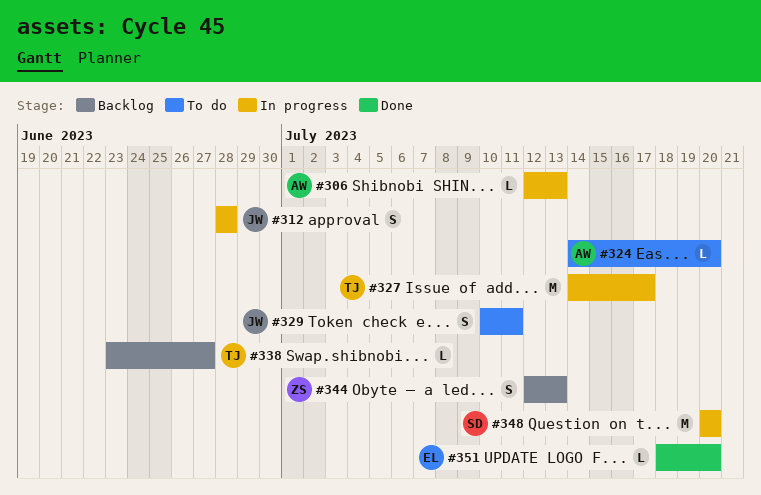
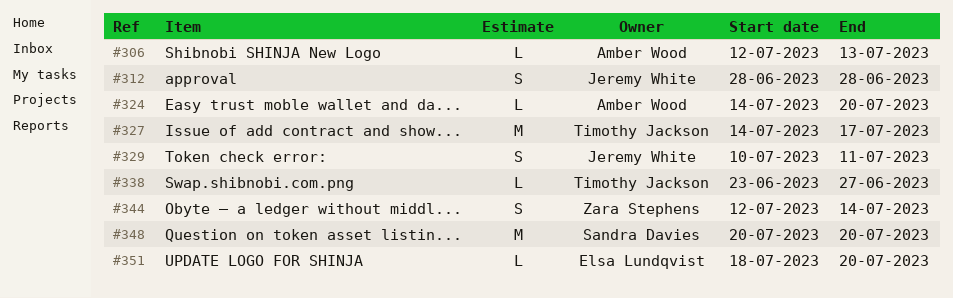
#344, due: Jul 13 -> Jul 14

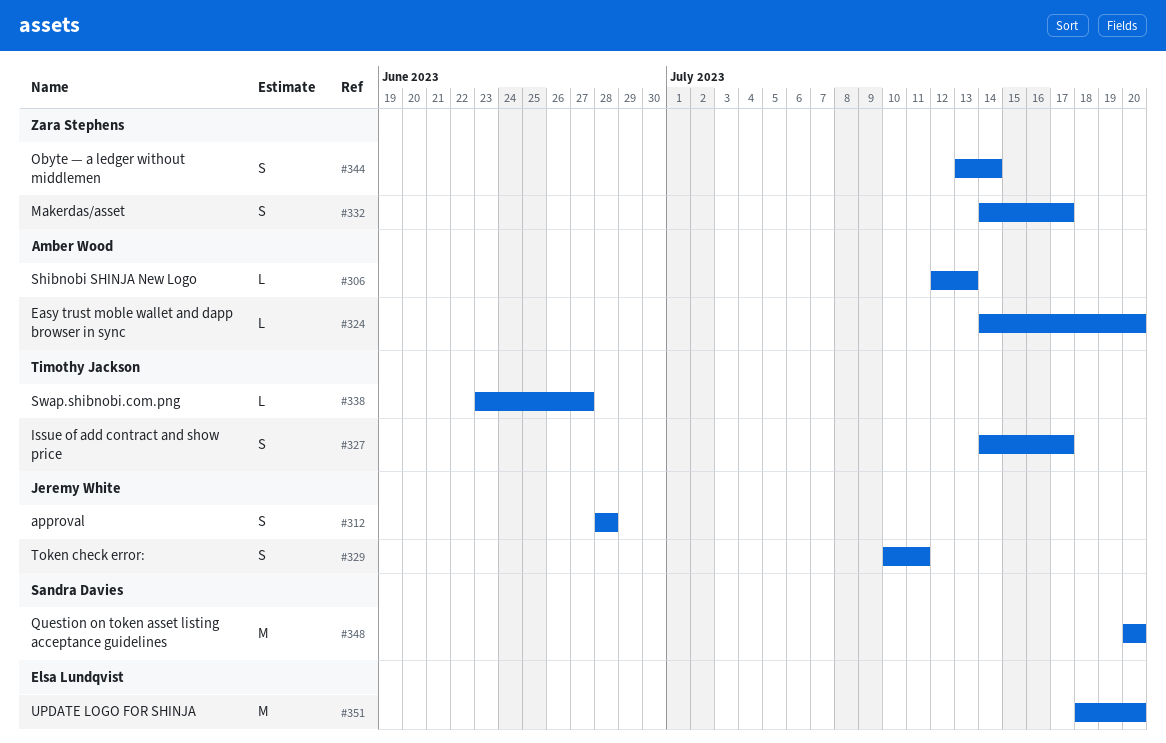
#327, estimate: M -> S
#332: none -> present
#344, start: Jul 12 -> Jul 13
#351, estimate: L -> M

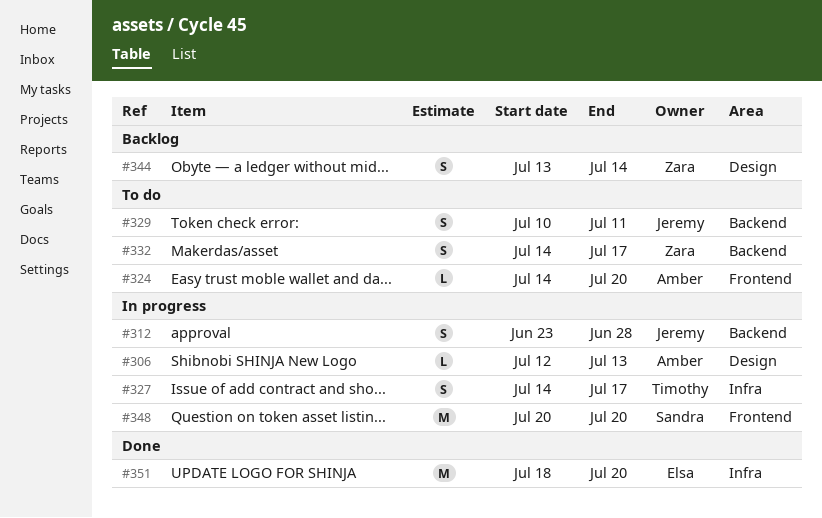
#312, start: Jun 28 -> Jun 23
#338: present -> none

